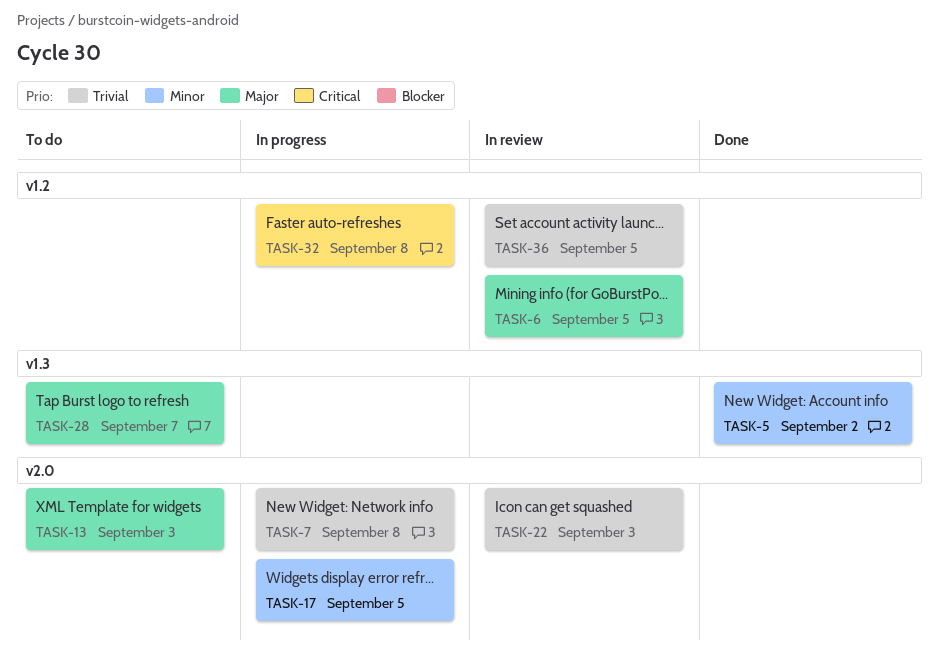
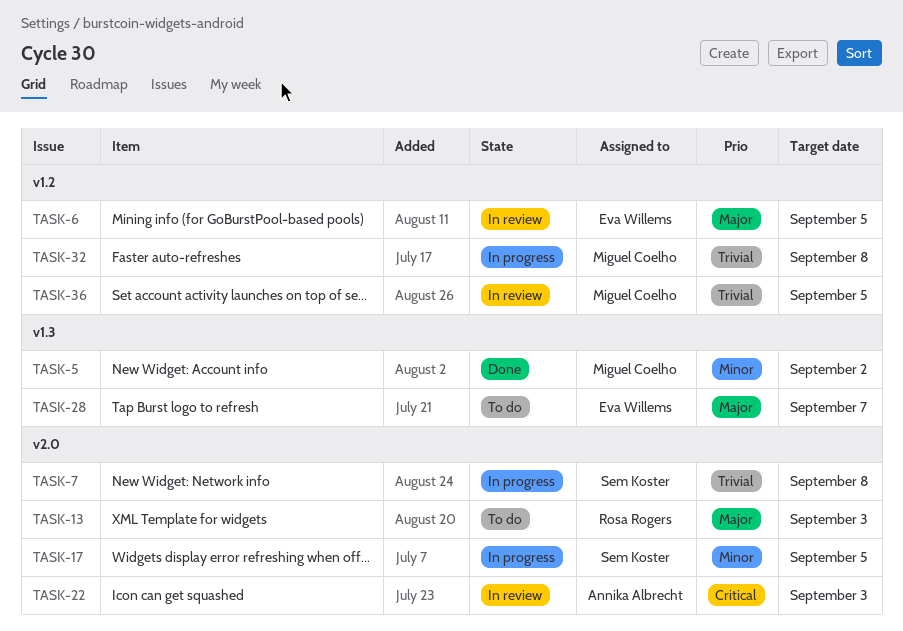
TASK-22, priority: Trivial -> Critical
TASK-32, priority: Critical -> Trivial

